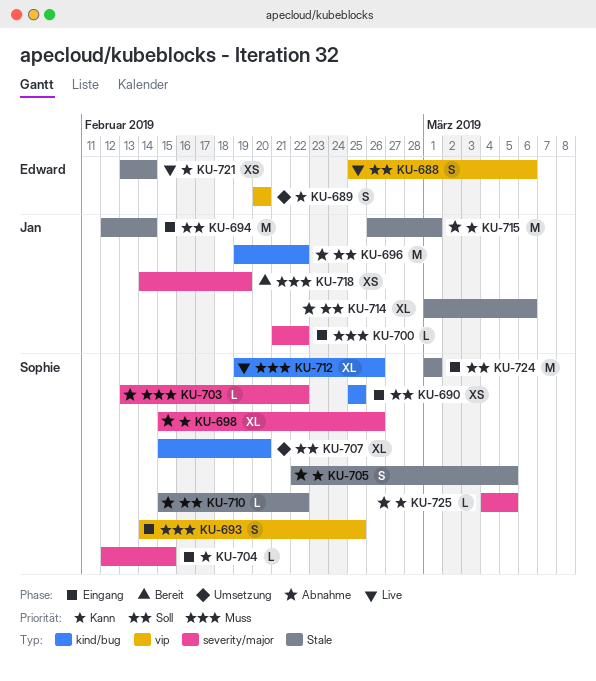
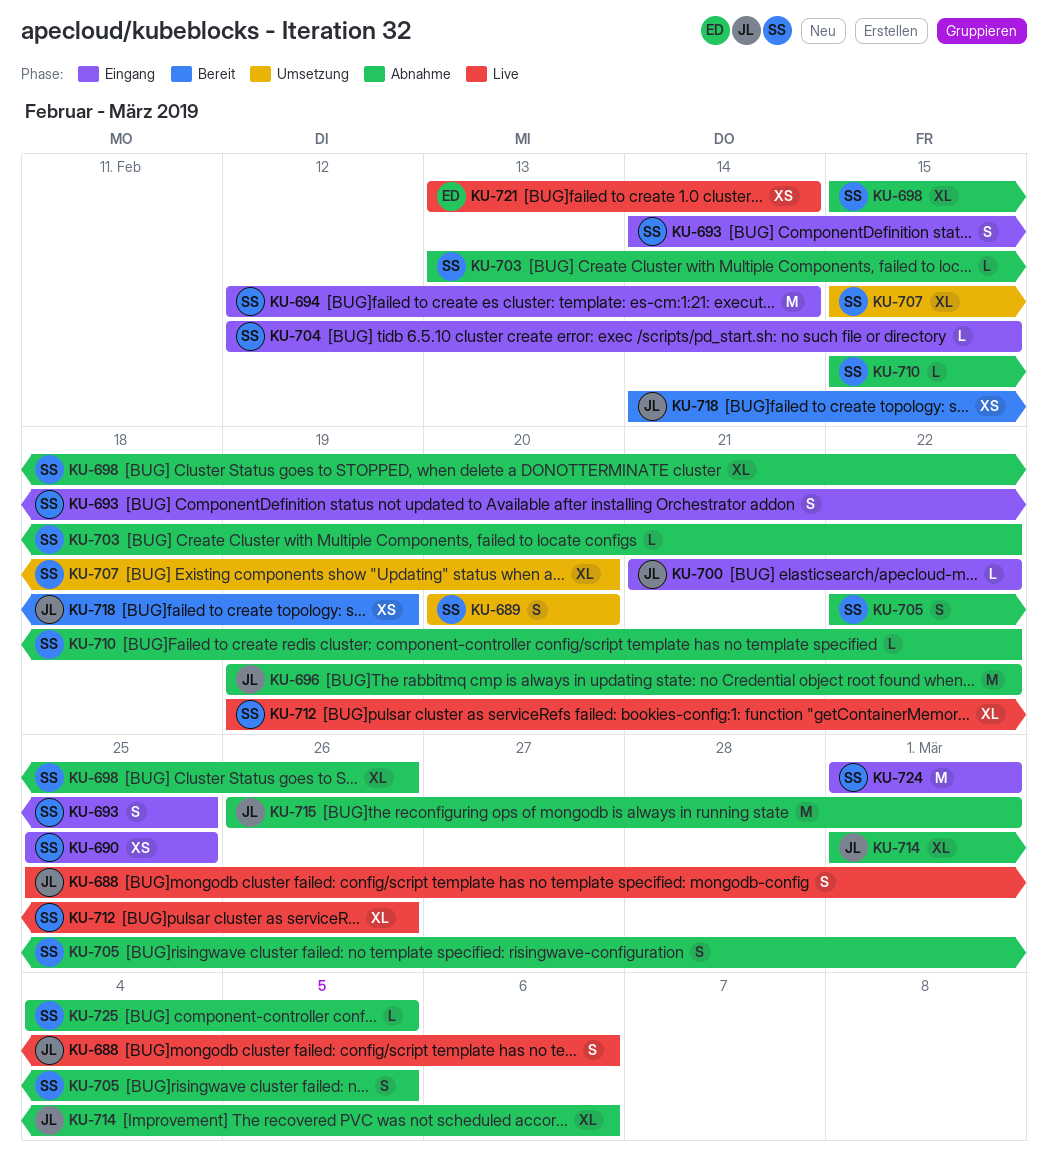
KU-688, owner: Edward -> Jan
KU-689, owner: Edward -> Sophie
KU-694, owner: Jan -> Sophie

